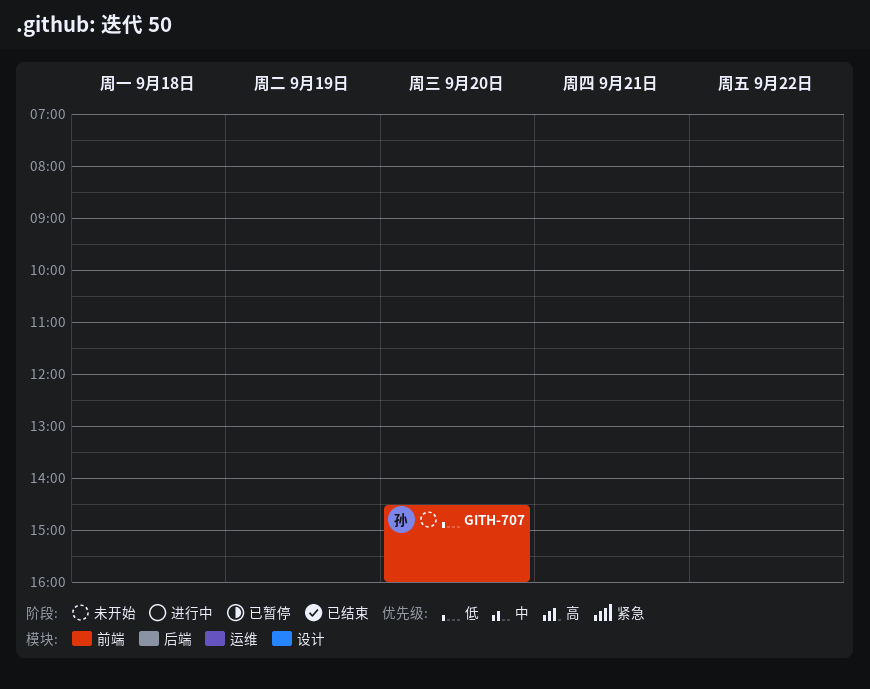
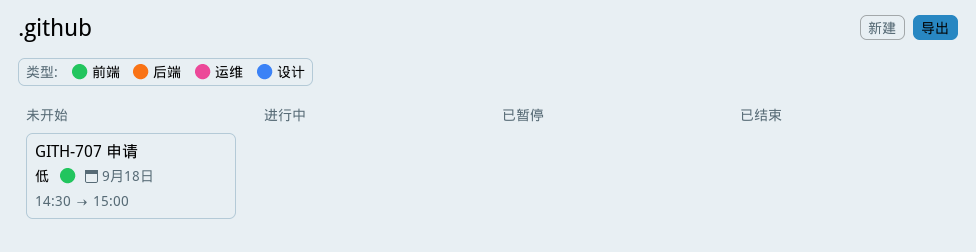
GITH-707, day: Sep 20 -> Sep 18
GITH-707, ends: 16:00 -> 15:00

